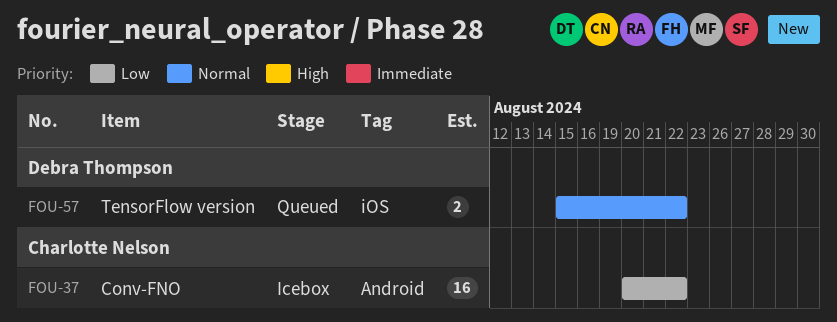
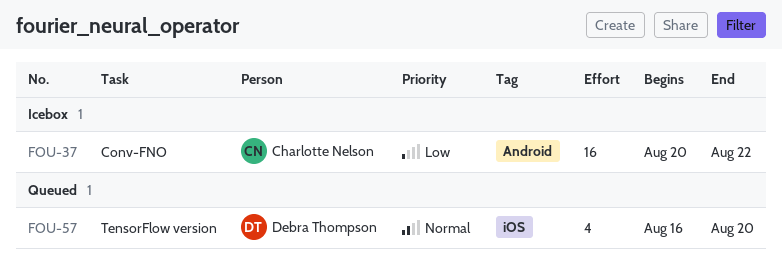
FOU-57, estimate: 2 -> 4
FOU-57, start: Aug 15 -> Aug 16
FOU-57, due: Aug 22 -> Aug 20

